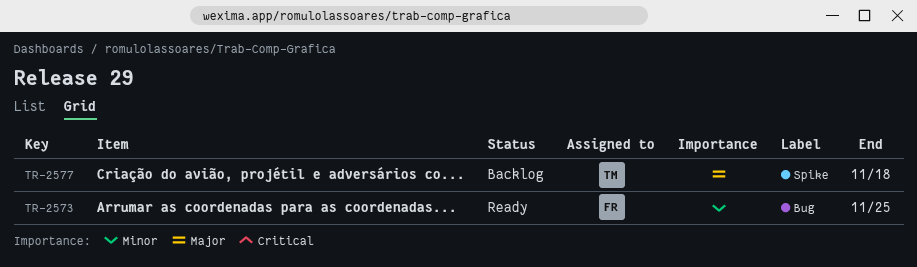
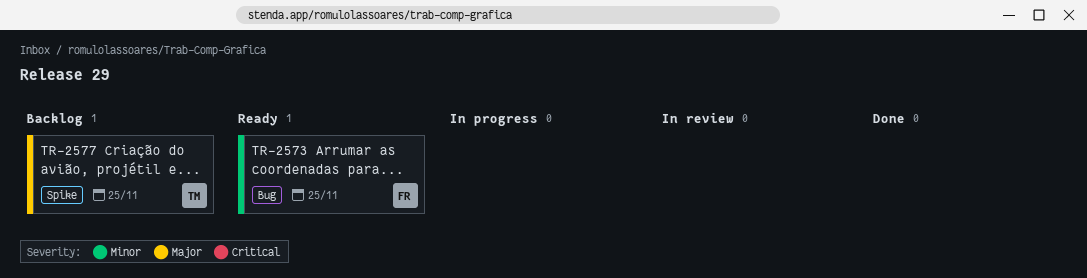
TR-2577, due: Nov 18 -> Nov 25

